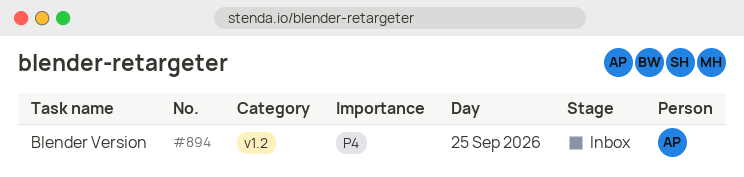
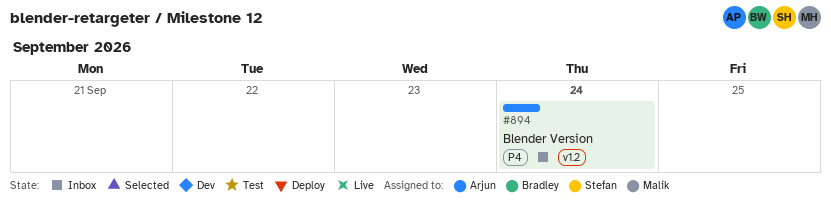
#894, day: Sep 25 -> Sep 24

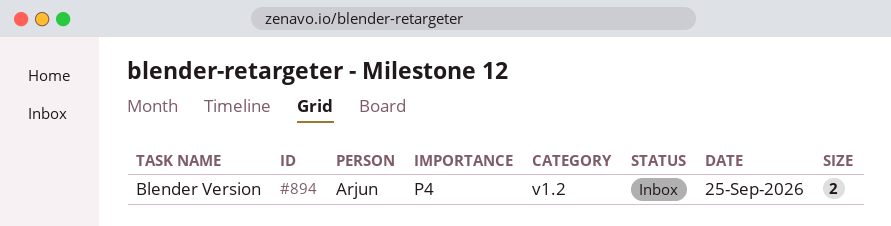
#894, day: Sep 24 -> Sep 25

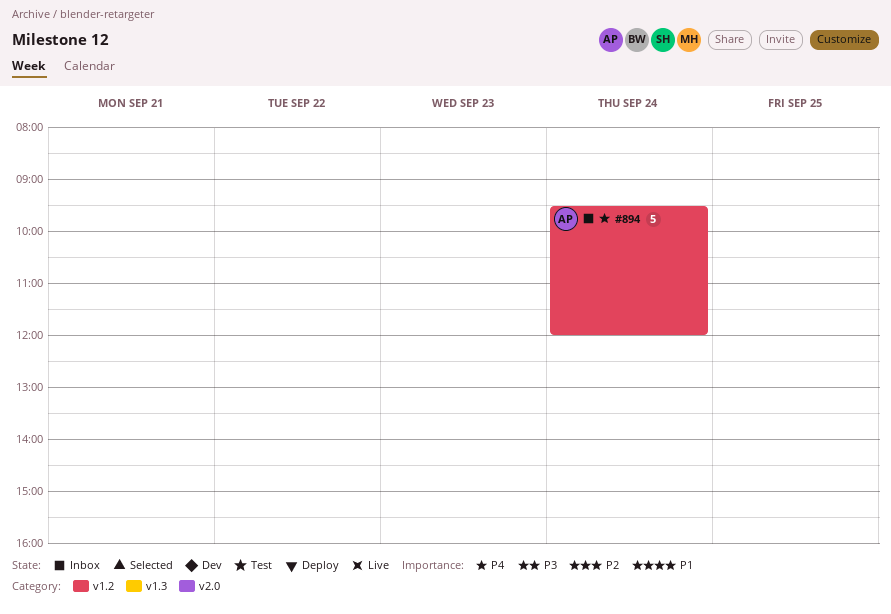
#894, estimate: 2 -> 5
#894, day: Sep 25 -> Sep 24

